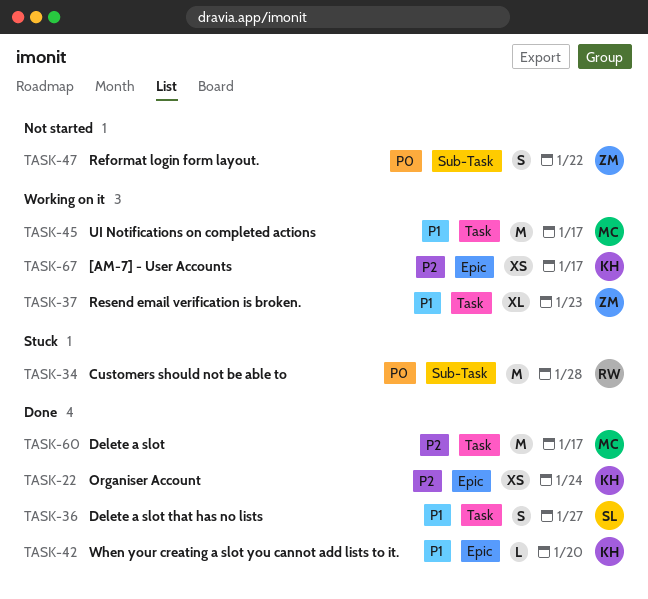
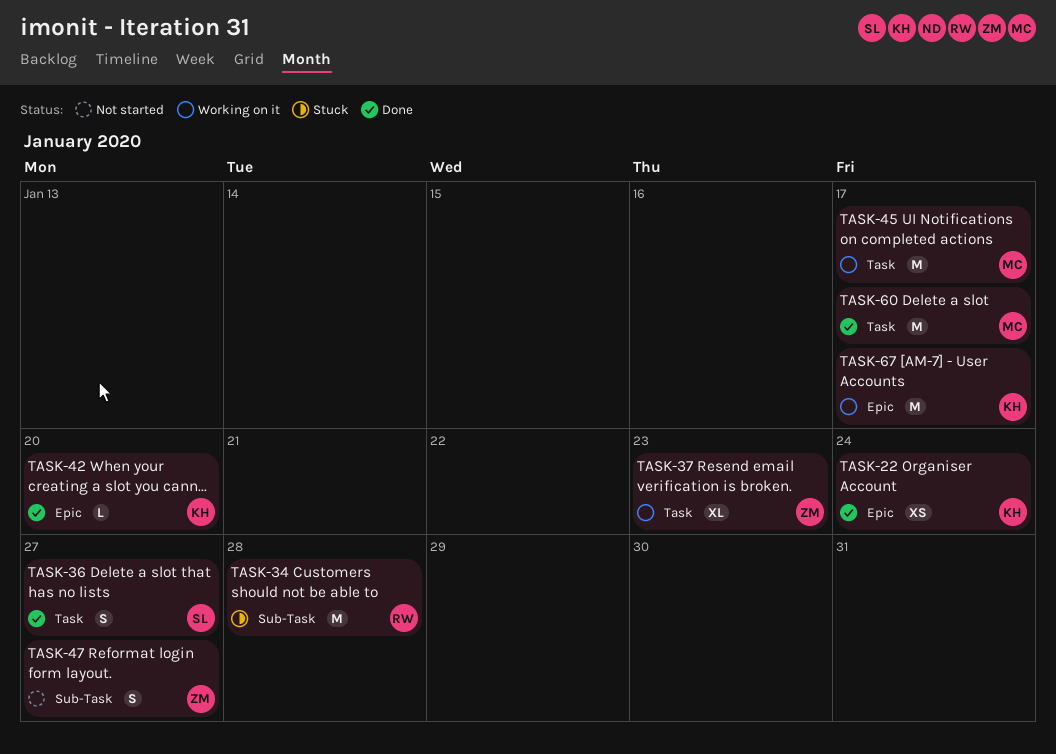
TASK-47, due: Jan 22 -> Jan 27
TASK-67, estimate: XS -> M

